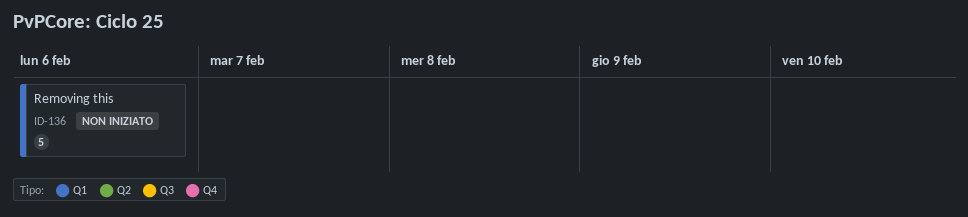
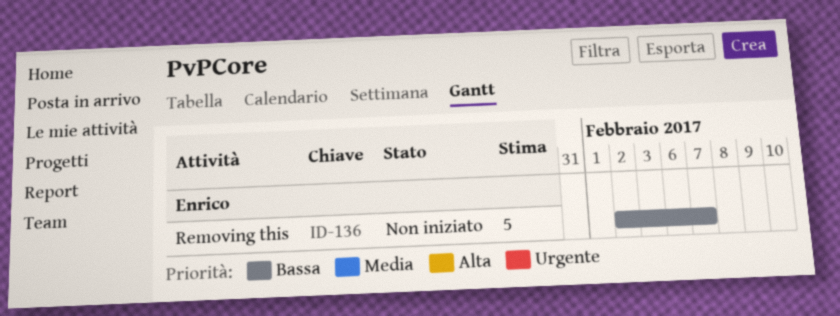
ID-136, due: Feb 6 -> Feb 7

